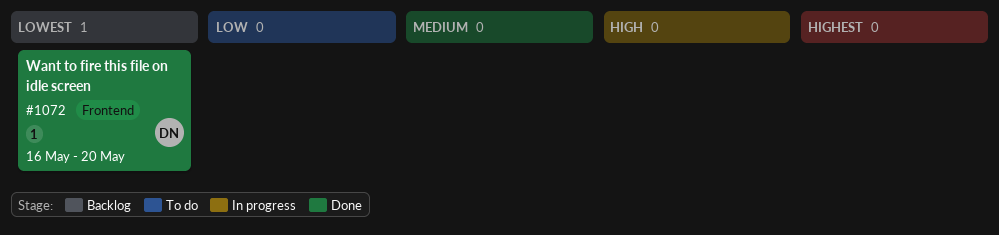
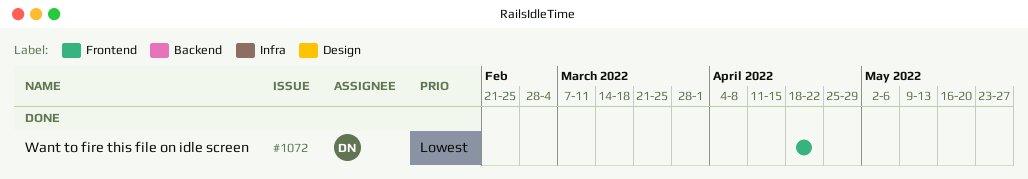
#1072, start: May 16 -> Apr 18
#1072, due: May 20 -> Apr 22

